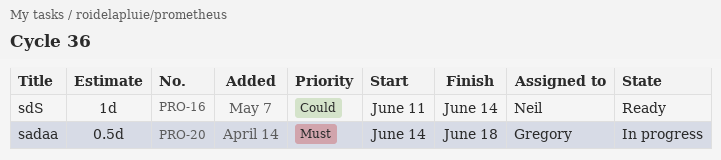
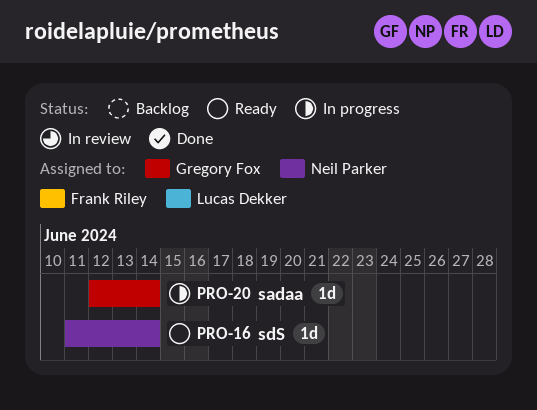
PRO-20, estimate: 0.5d -> 1d
PRO-20, start: Jun 14 -> Jun 12
PRO-20, due: Jun 18 -> Jun 14

